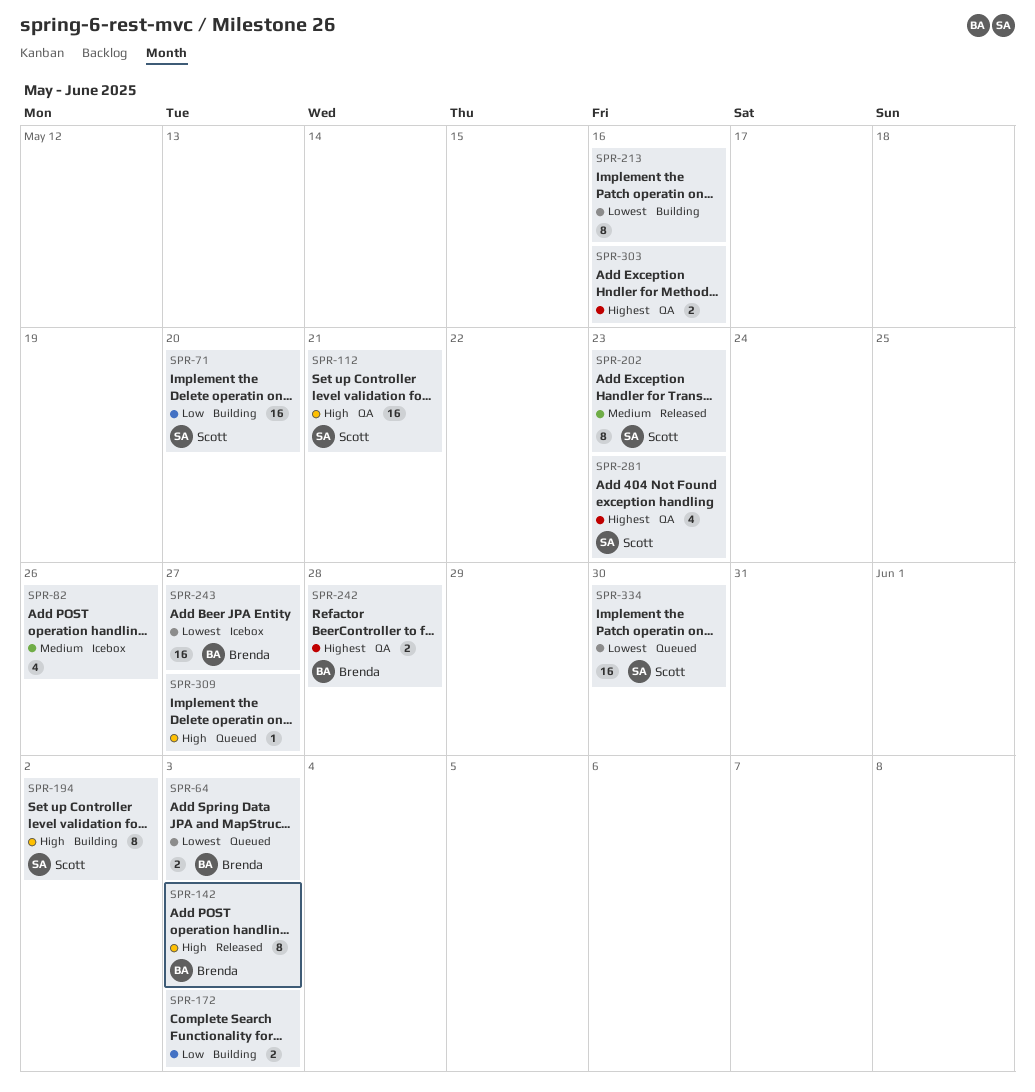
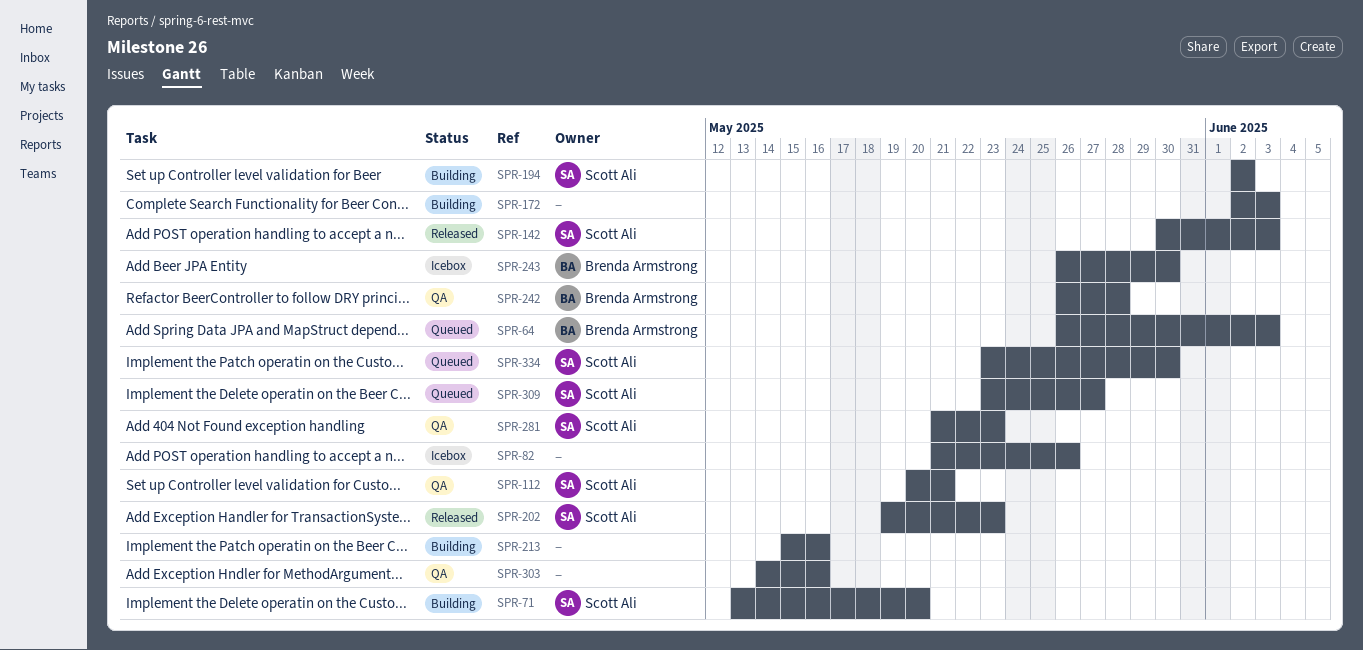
SPR-142, owner: Brenda Armstrong -> Scott Ali
SPR-243, due: May 27 -> May 30
SPR-309, owner: none -> Scott Ali

